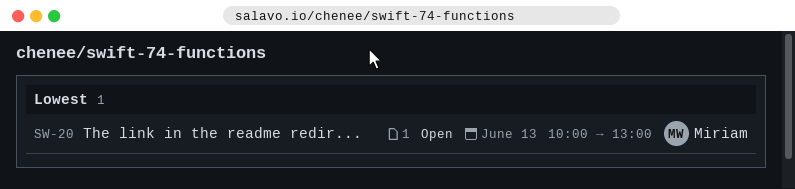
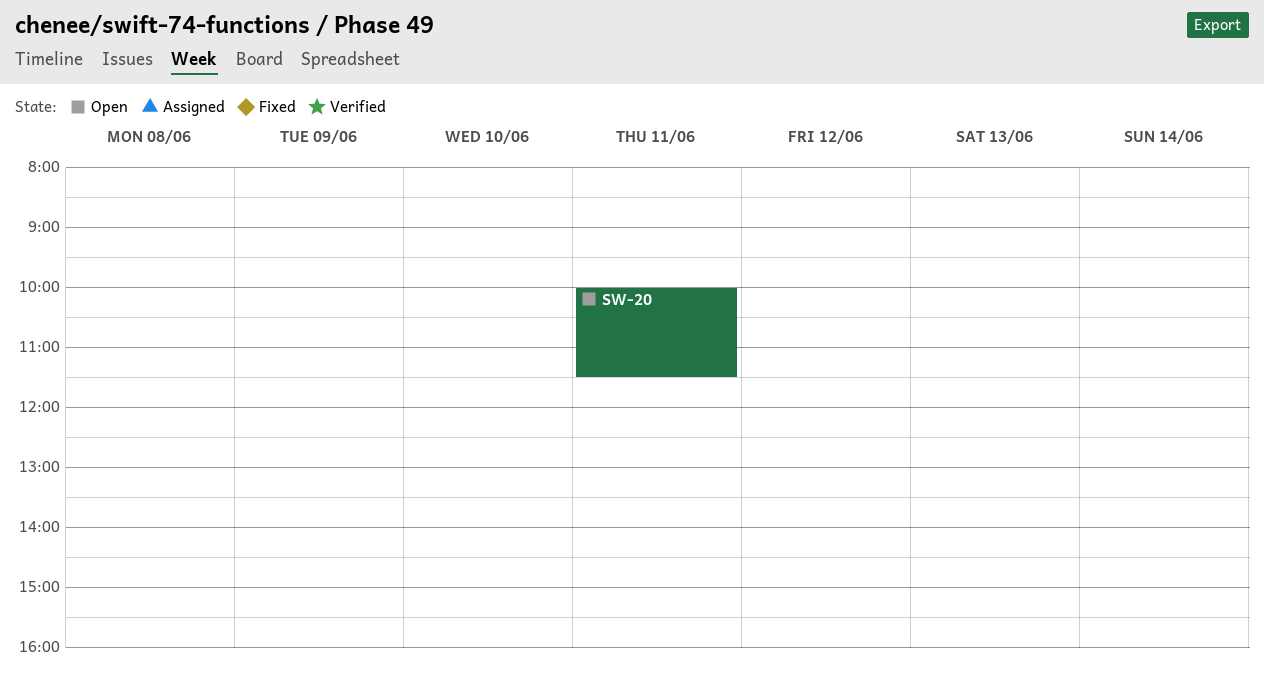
SW-20, day: Jun 13 -> Jun 11
SW-20, ends: 13:00 -> 11:30

